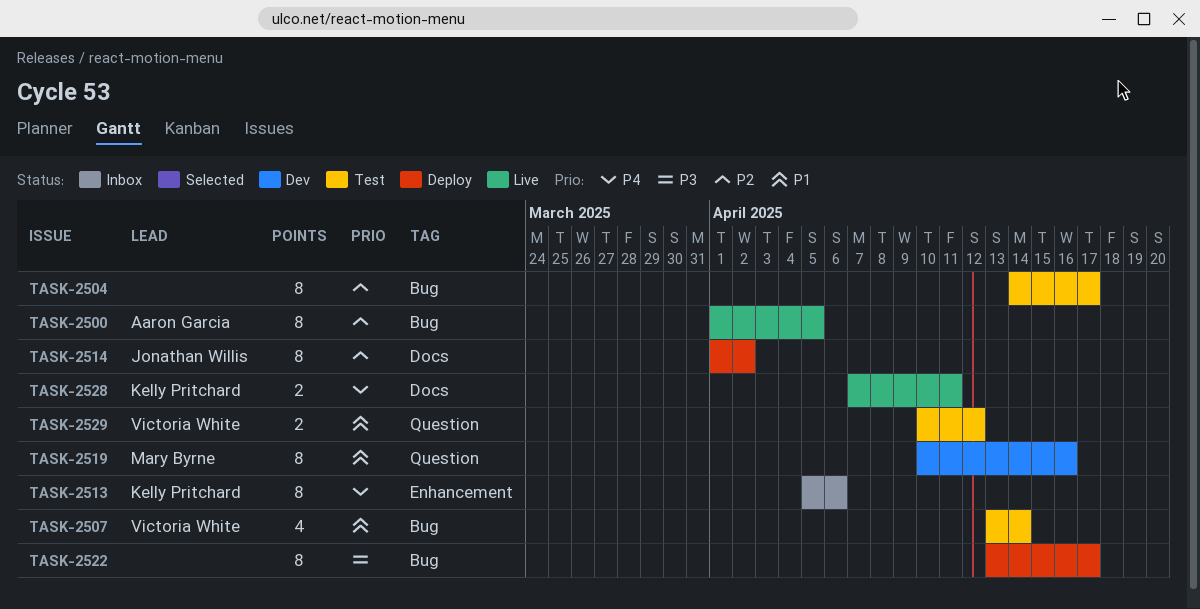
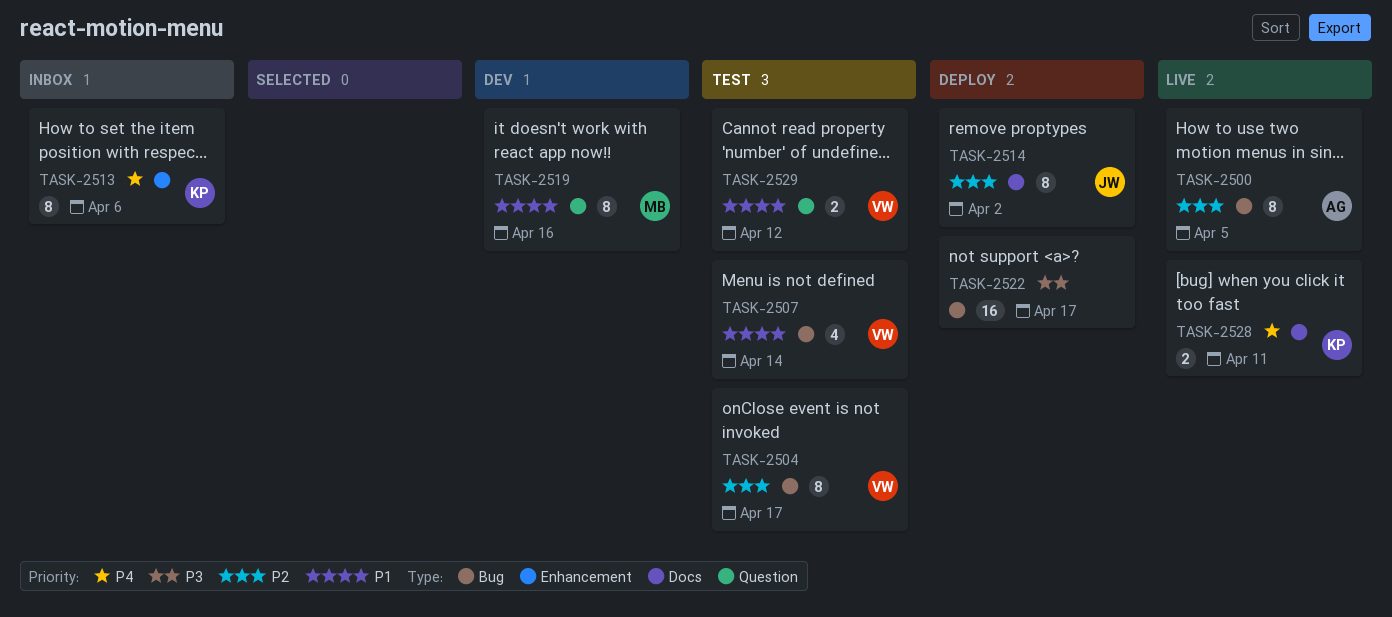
TASK-2504, owner: none -> Victoria White
TASK-2522, estimate: 8 -> 16

